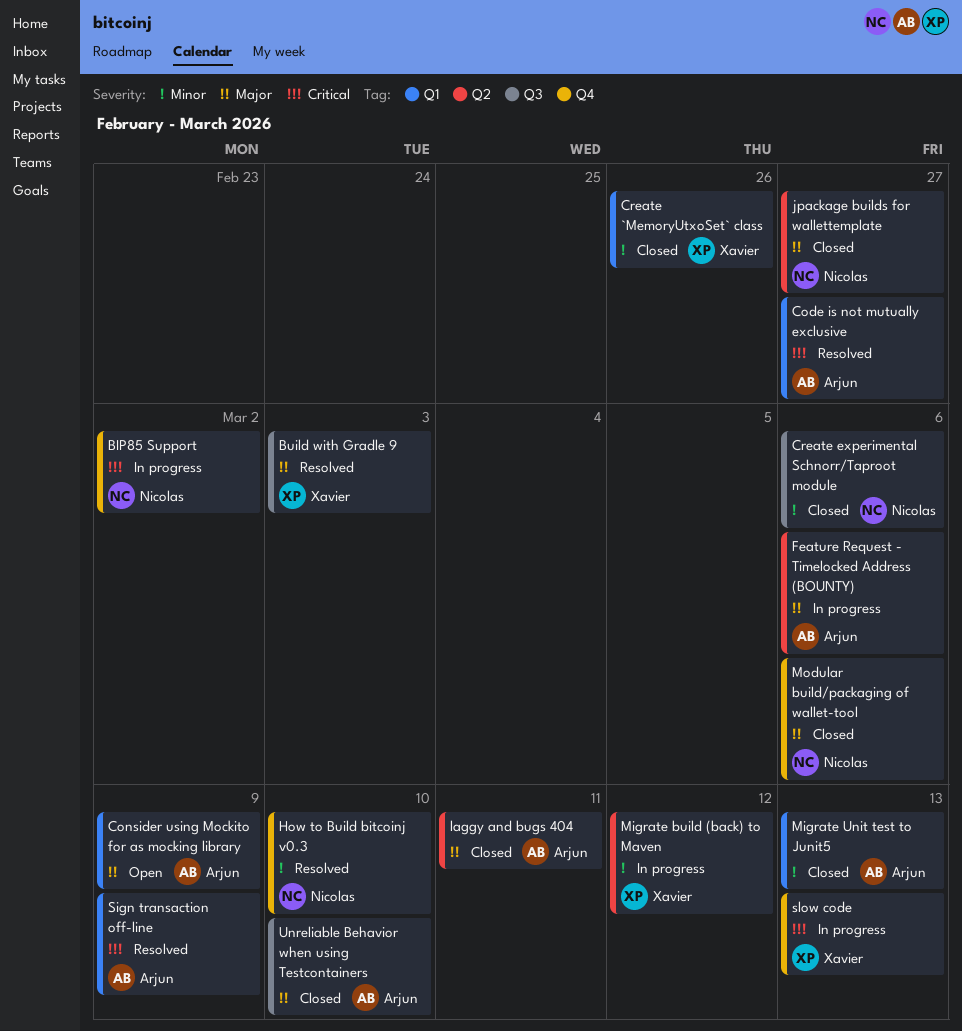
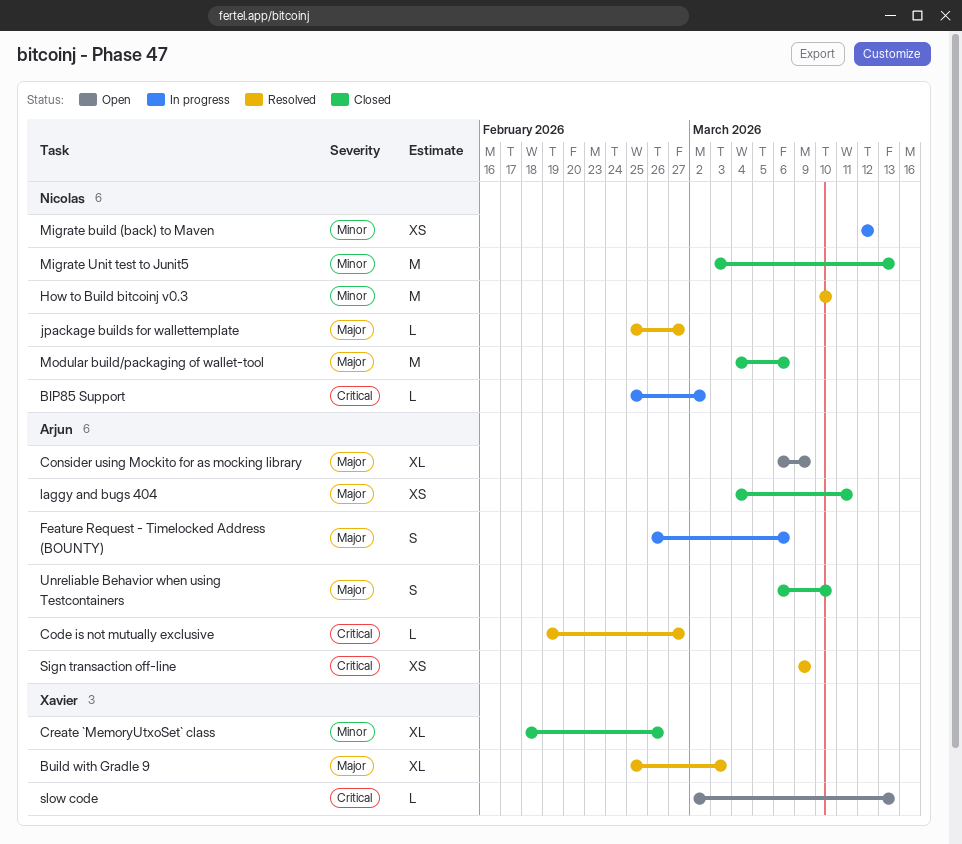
Create experimental Schnorr/Taproot module: present -> none
jpackage builds for wallettemplate, status: Closed -> Resolved
Migrate build (back) to Maven, owner: Xavier -> Nicolas
Migrate Unit test to Junit5, owner: Arjun -> Nicolas
slow code, status: In progress -> Open

